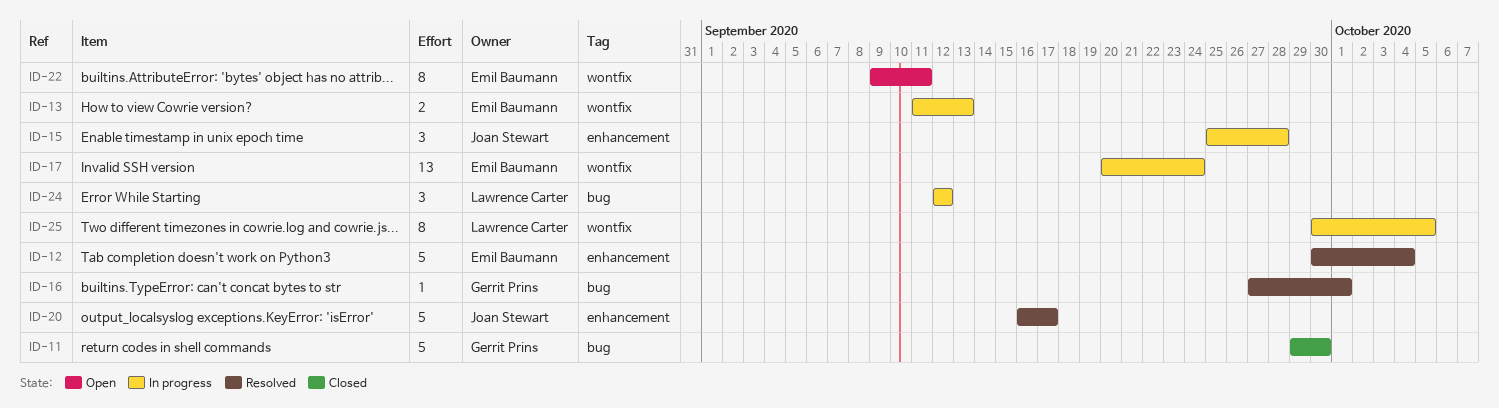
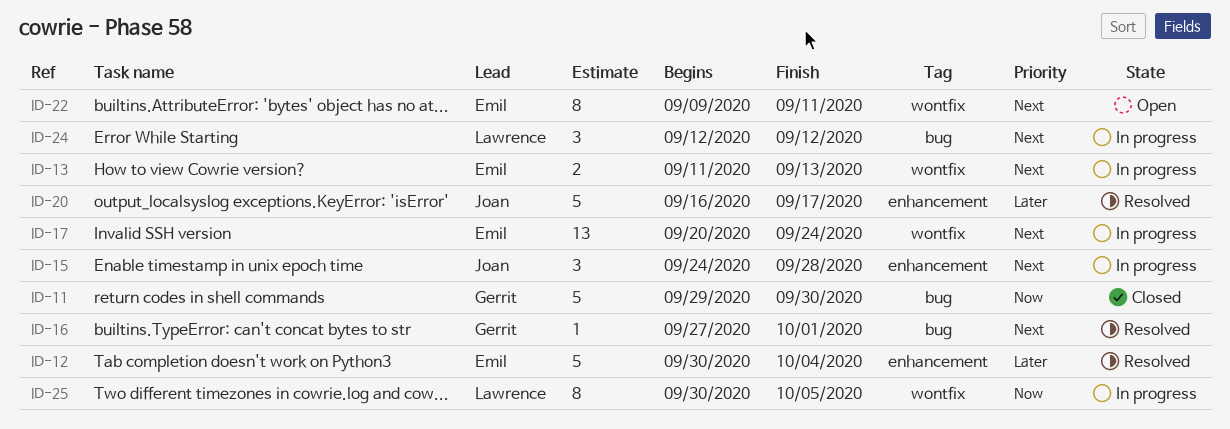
ID-15, start: Sep 25 -> Sep 24

